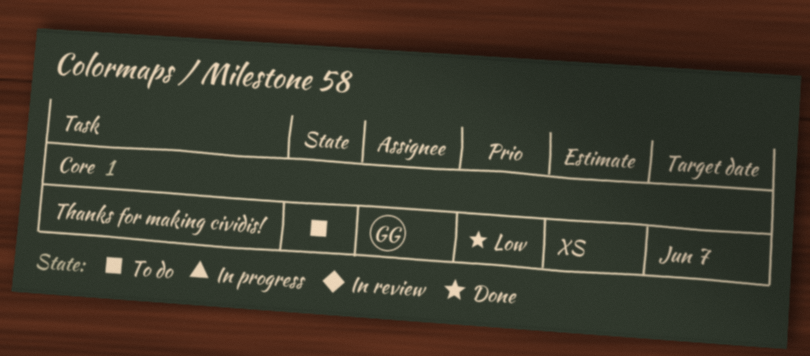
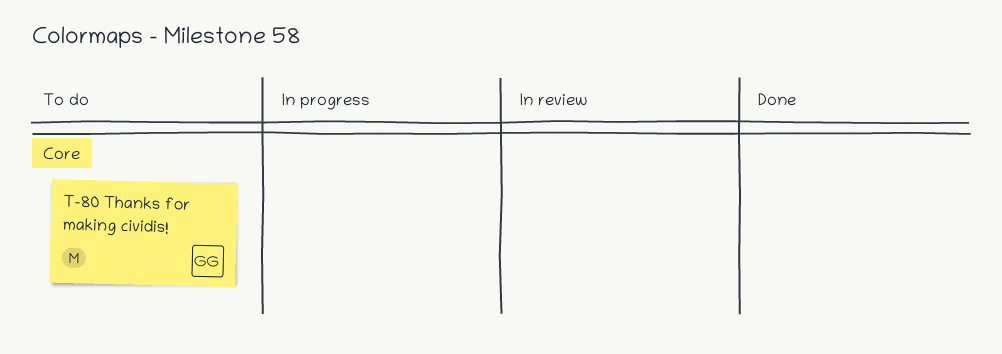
Thanks for making cividis!, estimate: XS -> M

